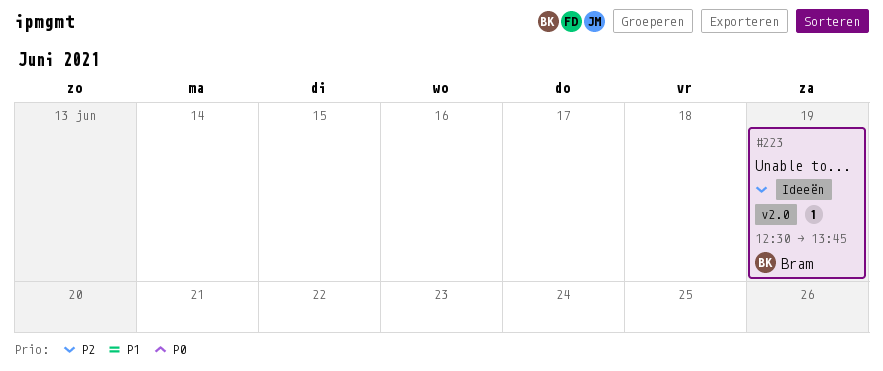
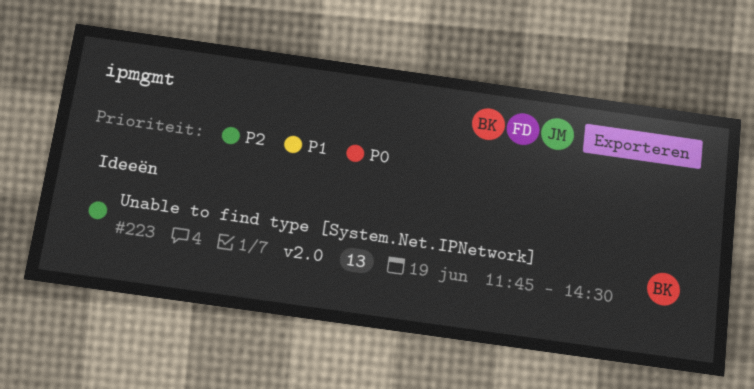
#223, estimate: 1 -> 13
#223, begins: 12:30 -> 11:45
#223, ends: 13:45 -> 14:30

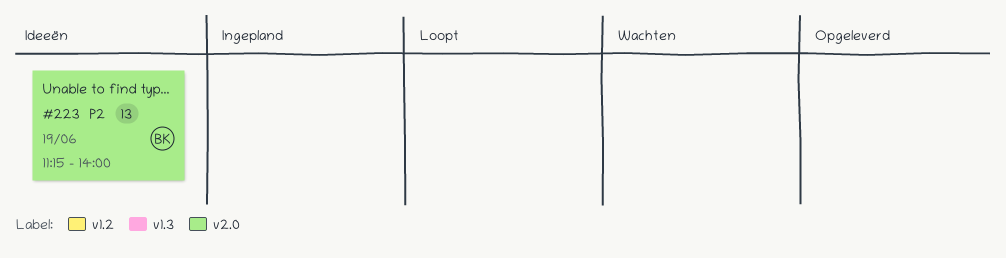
#223, begins: 11:45 -> 11:15
#223, ends: 14:30 -> 14:00

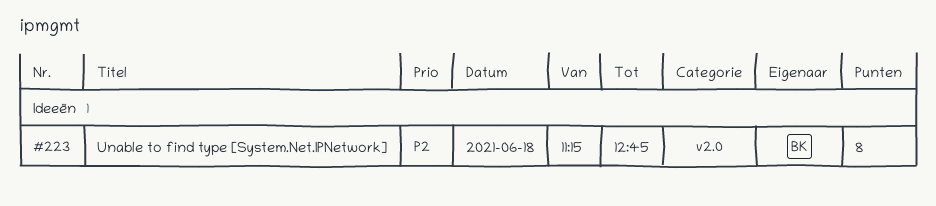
#223, estimate: 13 -> 8
#223, day: Jun 19 -> Jun 18
#223, ends: 14:00 -> 12:45

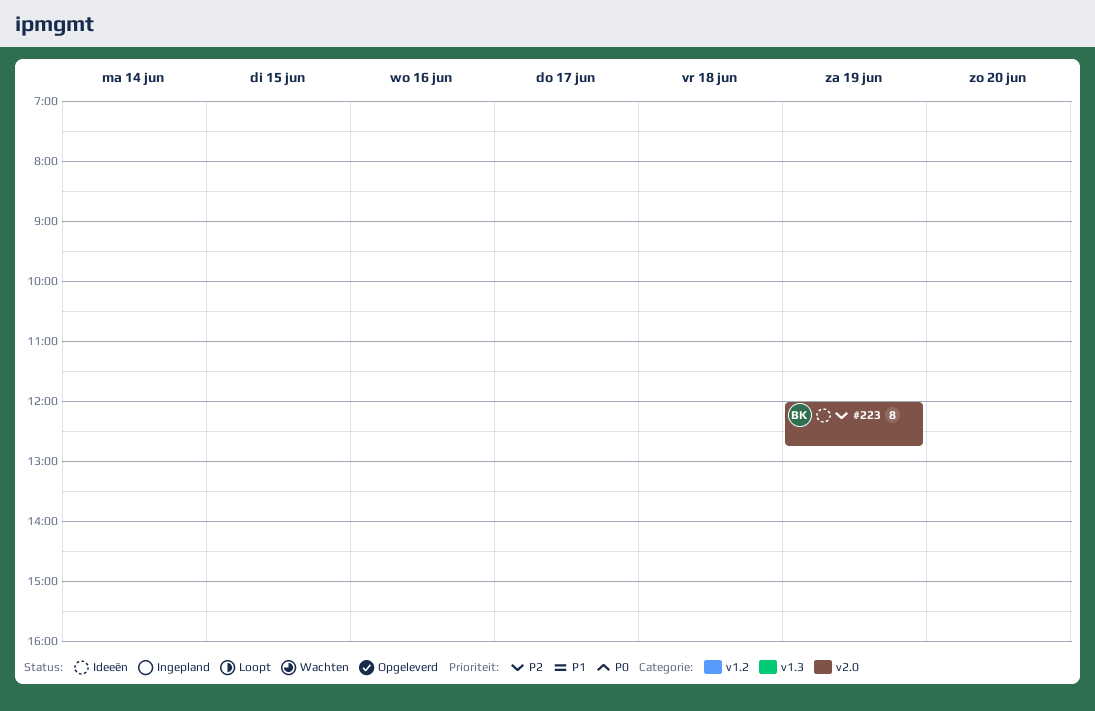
#223, day: Jun 18 -> Jun 19
#223, begins: 11:15 -> 12:00

